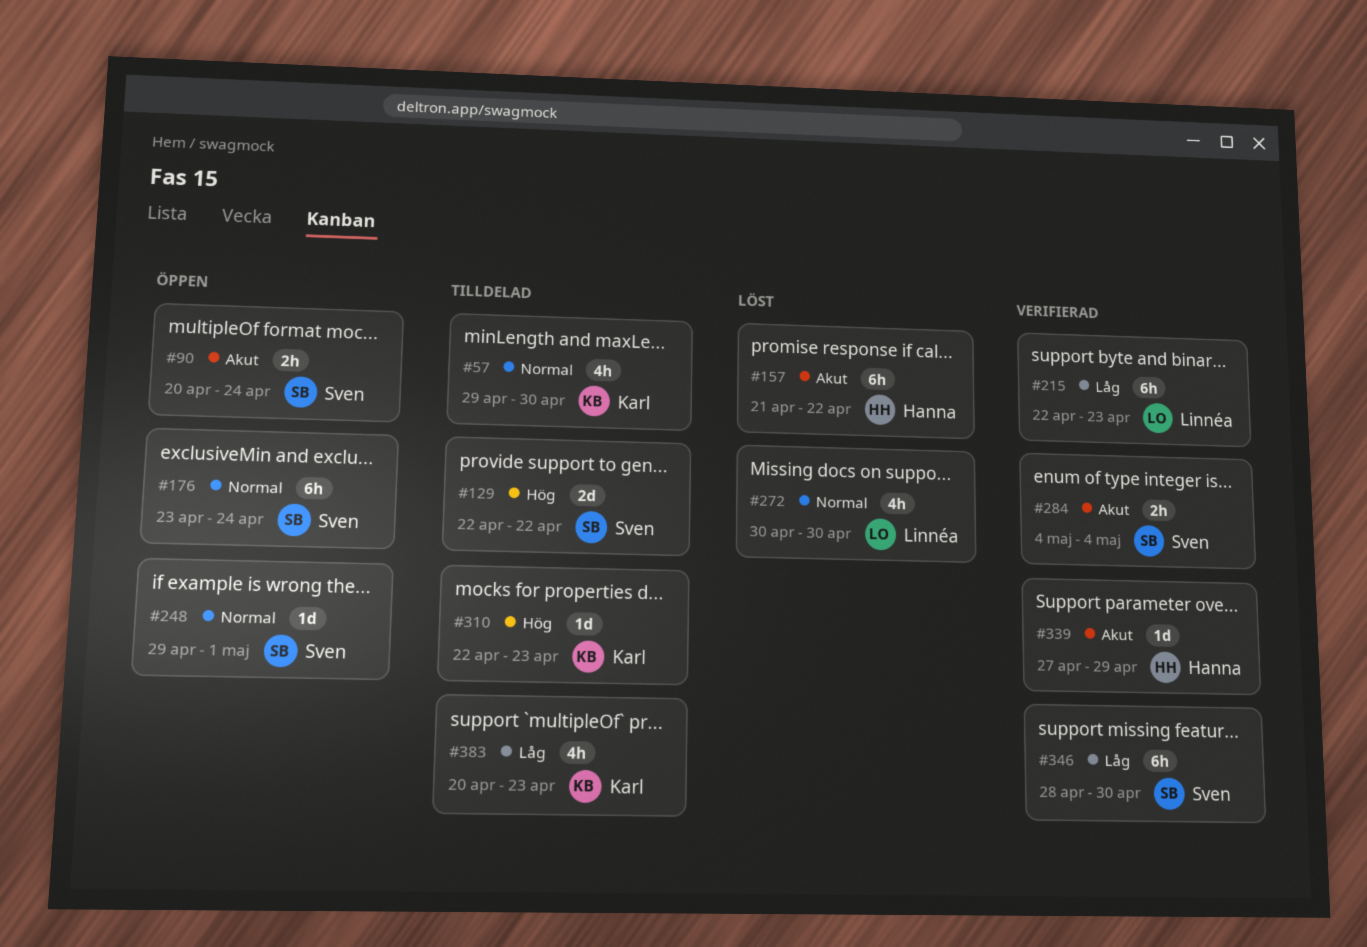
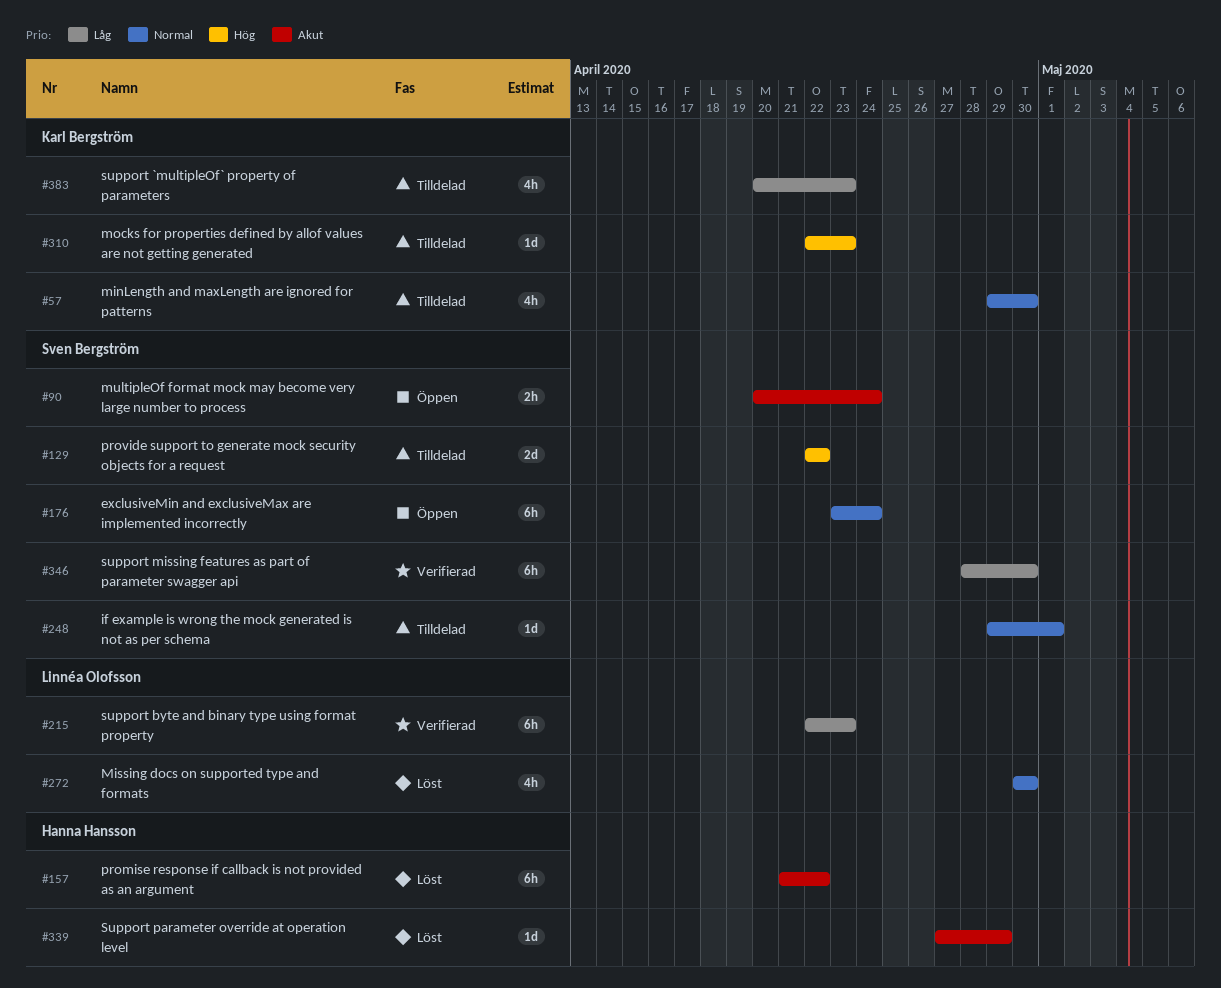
#248, status: Öppen -> Tilldelad
#284: present -> none
#339, status: Verifierad -> Löst

